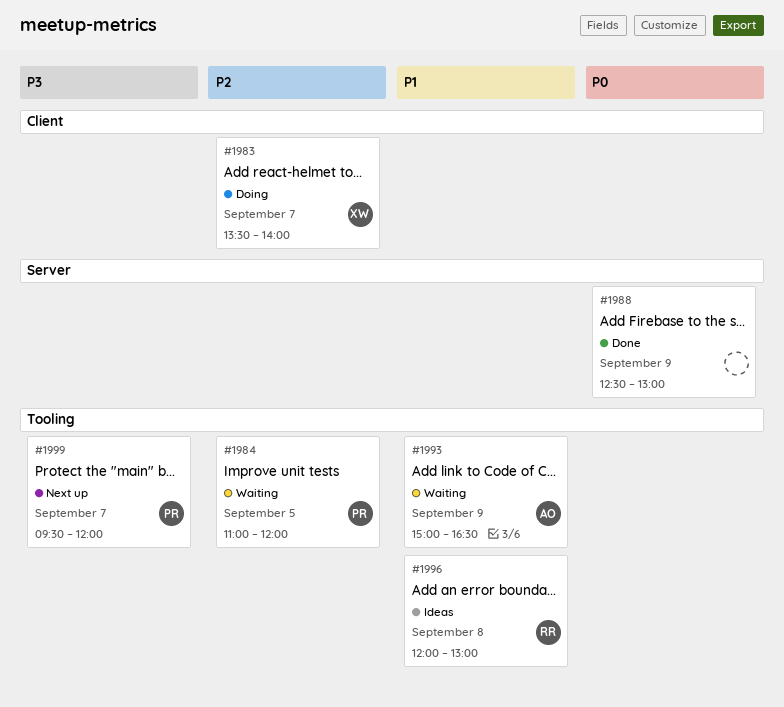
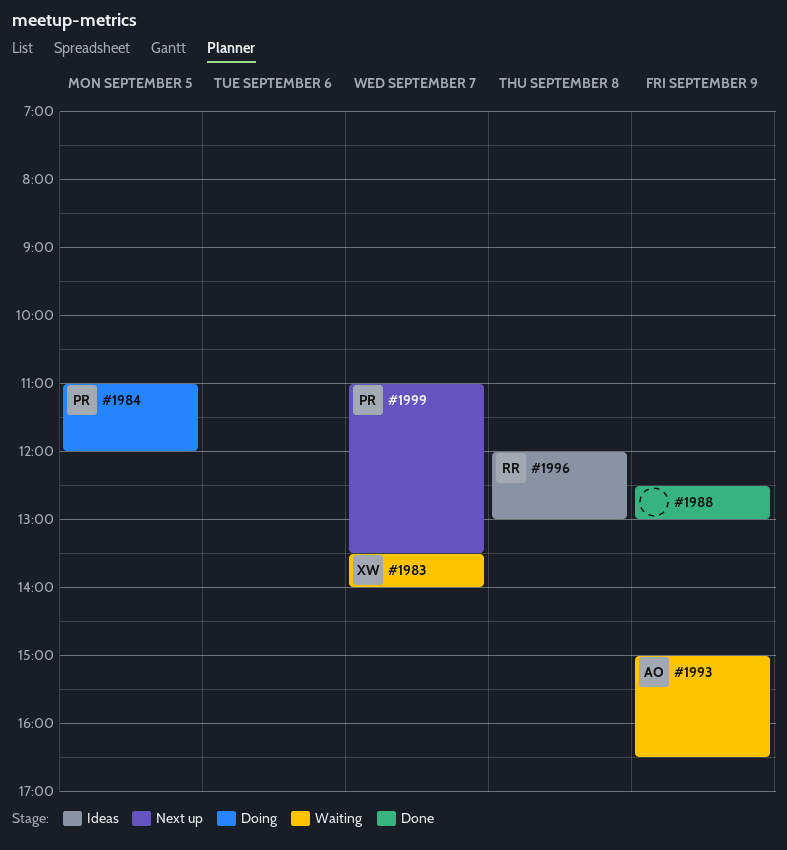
#1983, status: Doing -> Waiting
#1984, status: Waiting -> Doing
#1999, begins: 09:30 -> 11:00
#1999, ends: 12:00 -> 13:30

